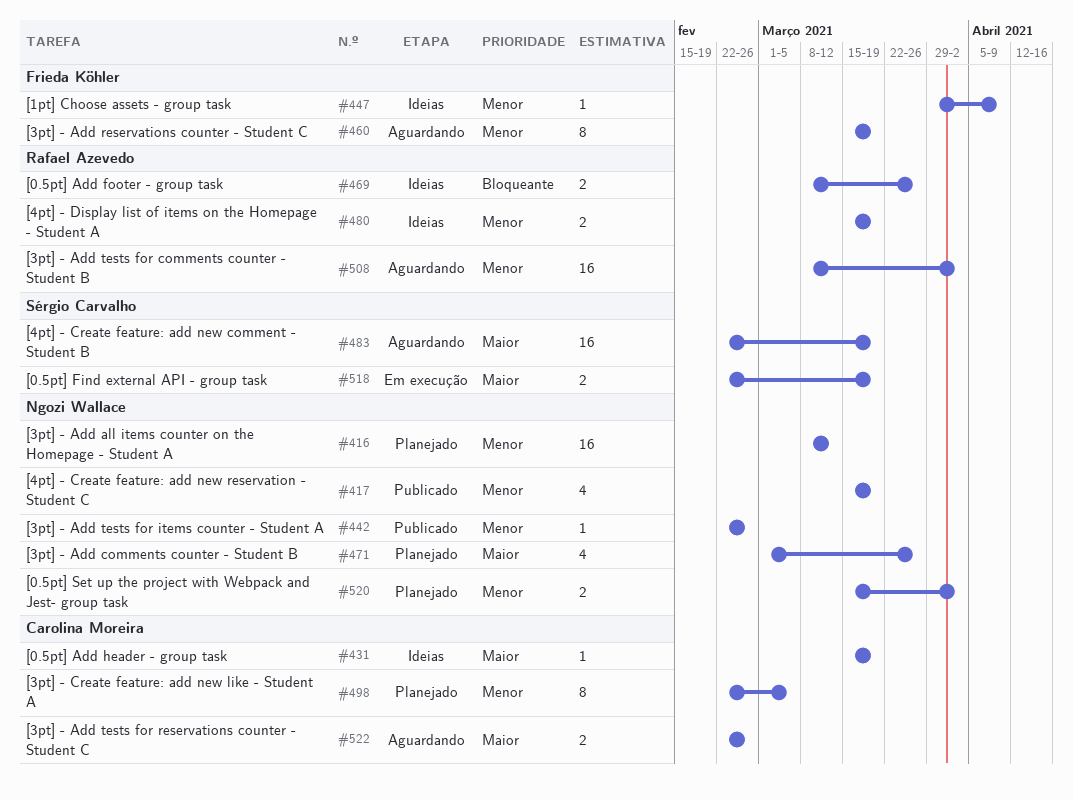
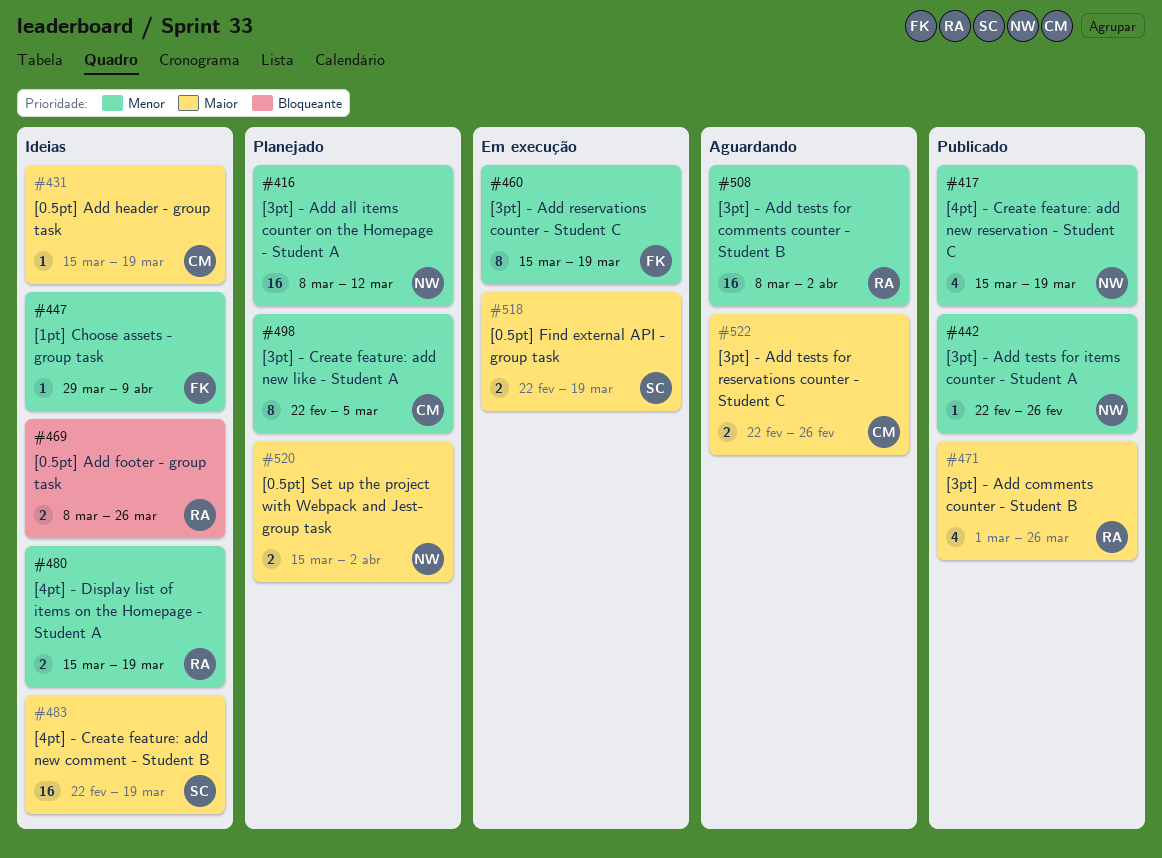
#460, status: Aguardando -> Em execução
#471, status: Planejado -> Publicado
#471, owner: Ngozi Wallace -> Rafael Azevedo
#483, status: Aguardando -> Ideias
#520, priority: Menor -> Maior

